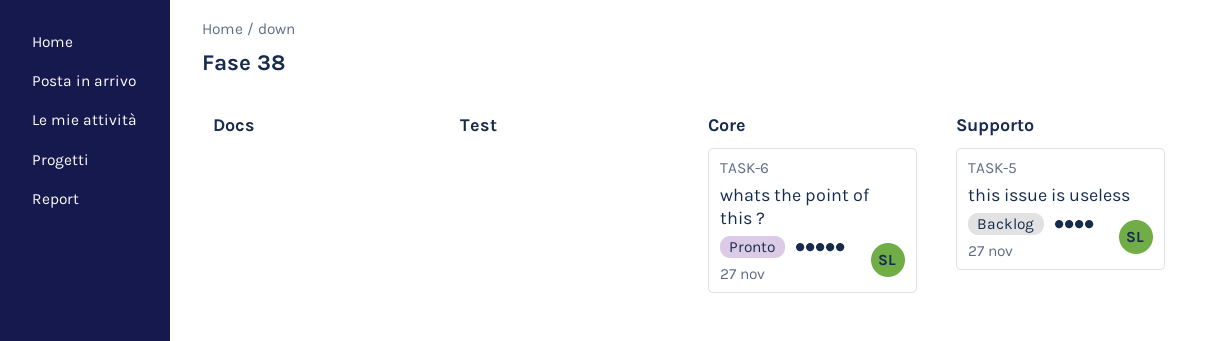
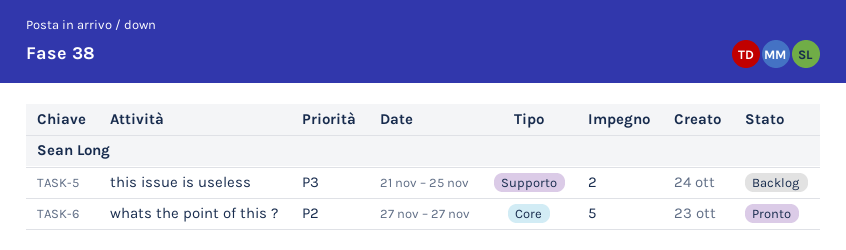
TASK-5, estimate: 4 -> 2
TASK-5, due: Nov 27 -> Nov 25

